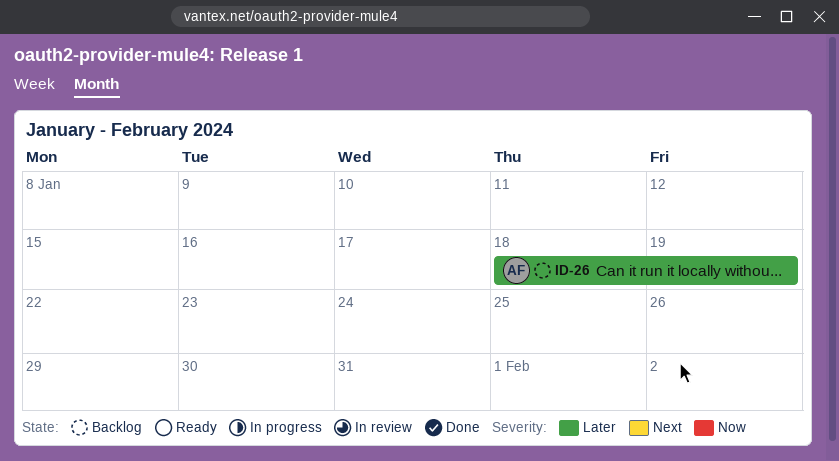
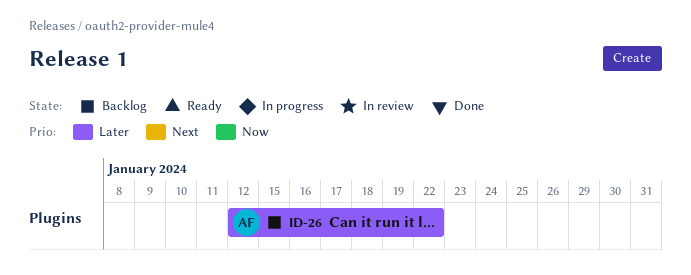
ID-26, start: Jan 18 -> Jan 12
ID-26, due: Jan 19 -> Jan 22

